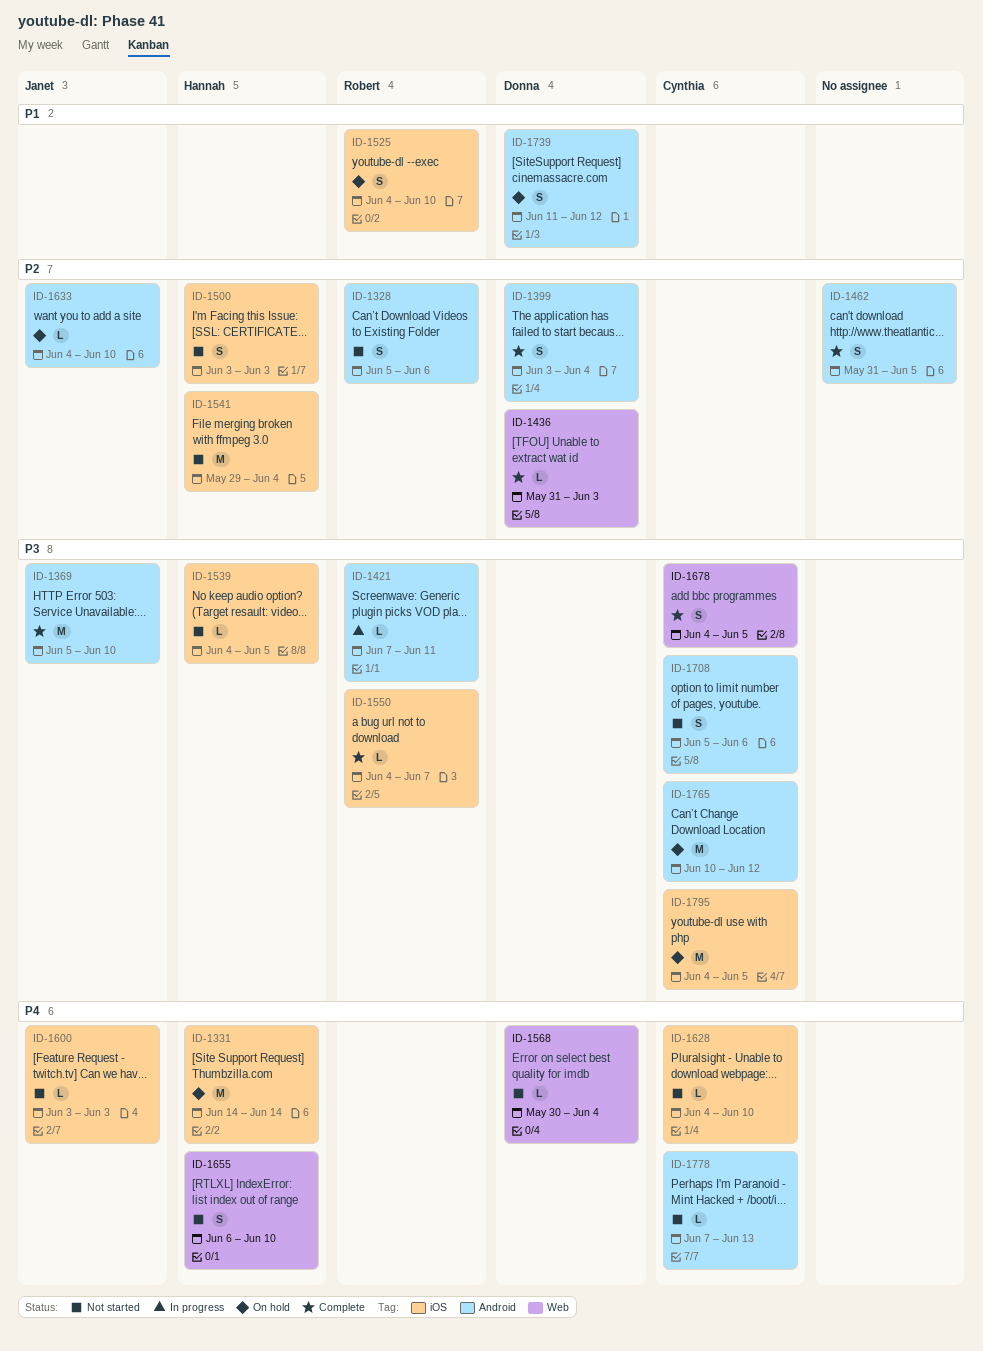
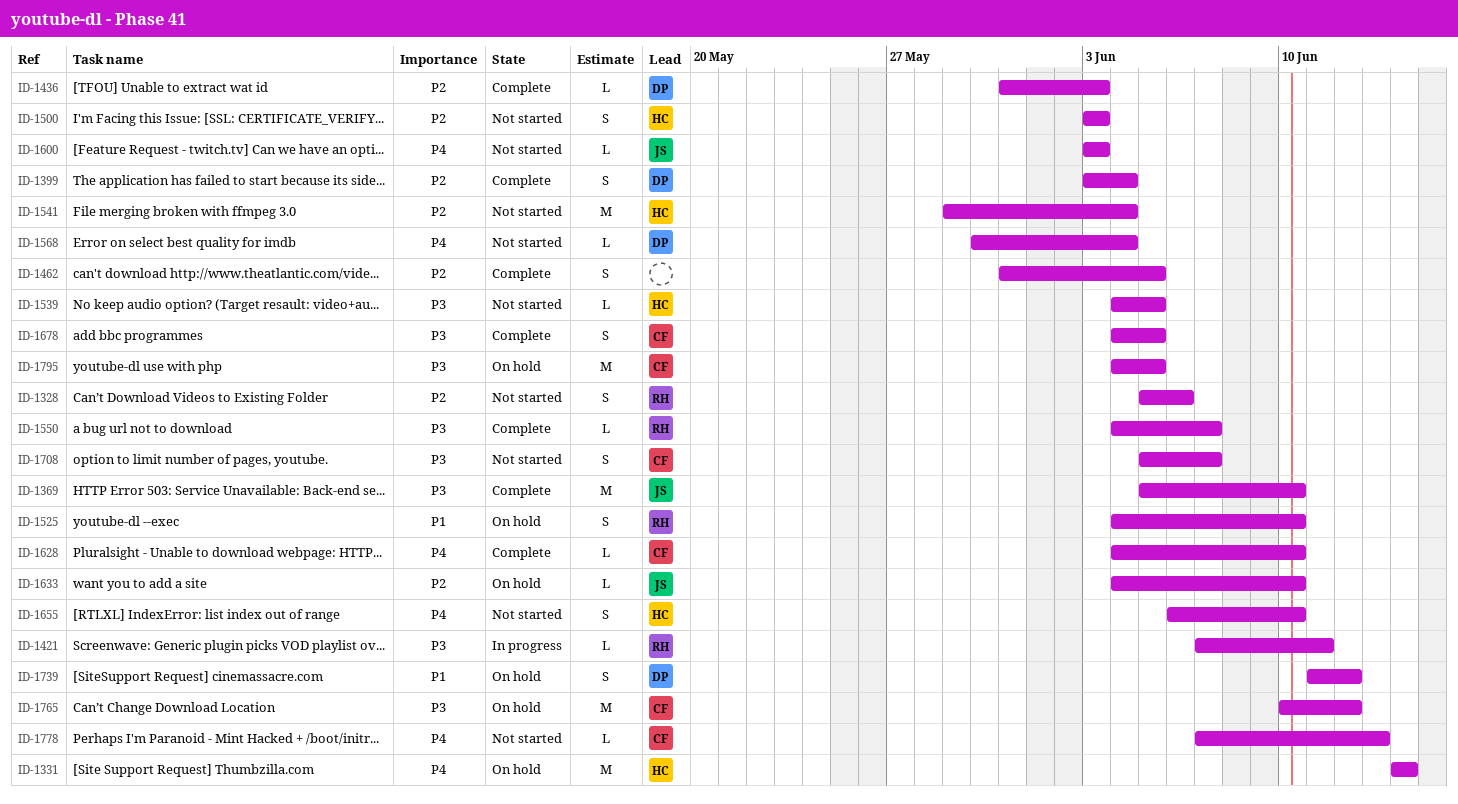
ID-1628, status: Not started -> Complete
ID-1708, due: Jun 6 -> Jun 7

